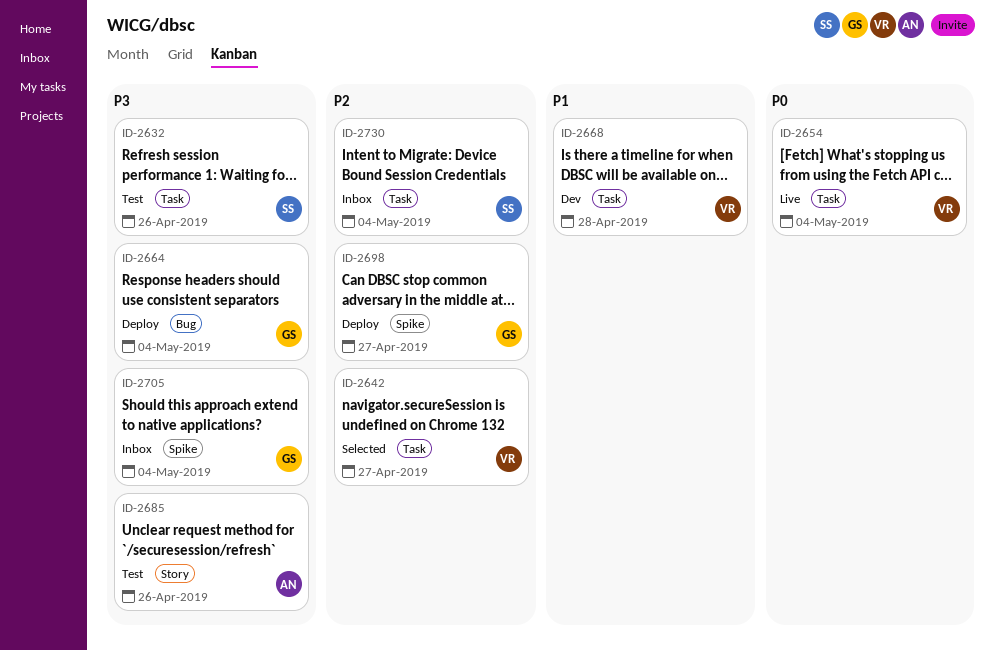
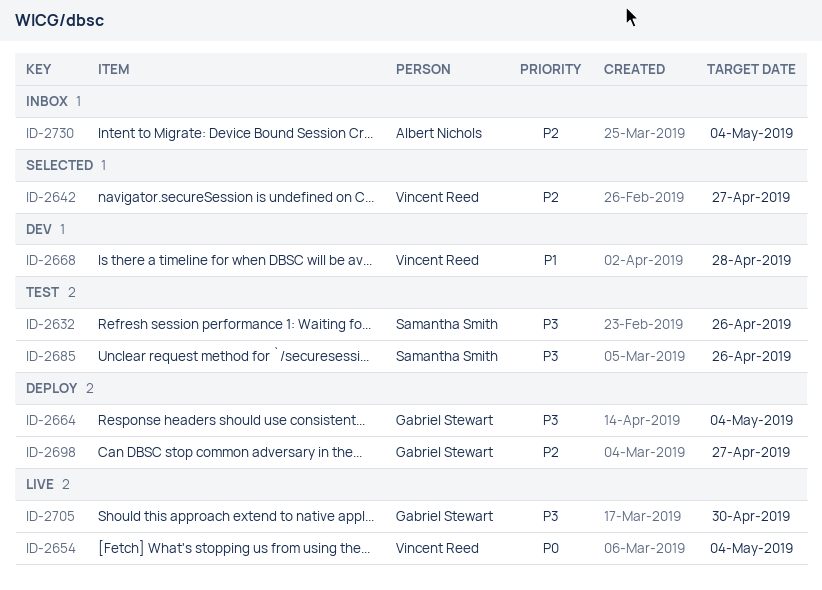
ID-2685, owner: Albert Nichols -> Samantha Smith
ID-2705, status: Inbox -> Live
ID-2705, due: May 4 -> Apr 30
ID-2730, owner: Samantha Smith -> Albert Nichols

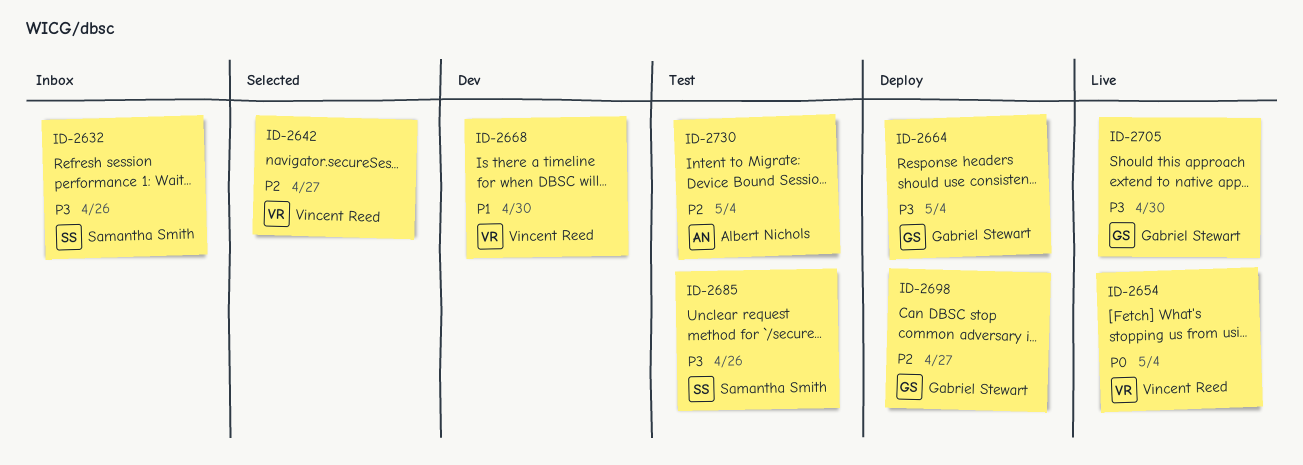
ID-2632, status: Test -> Inbox
ID-2668, due: Apr 28 -> Apr 30
ID-2730, status: Inbox -> Test

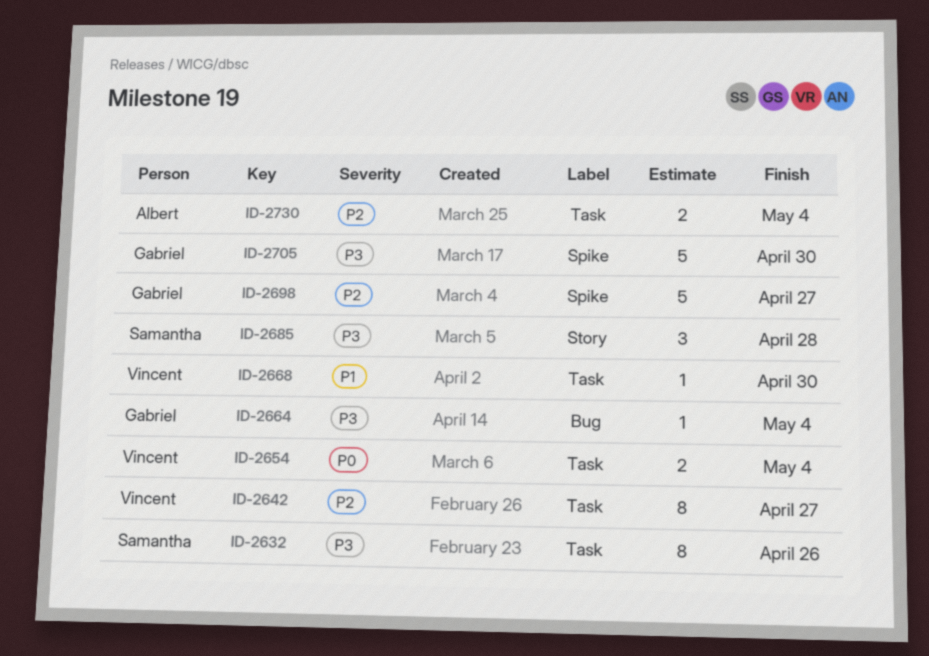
ID-2685, due: Apr 26 -> Apr 28

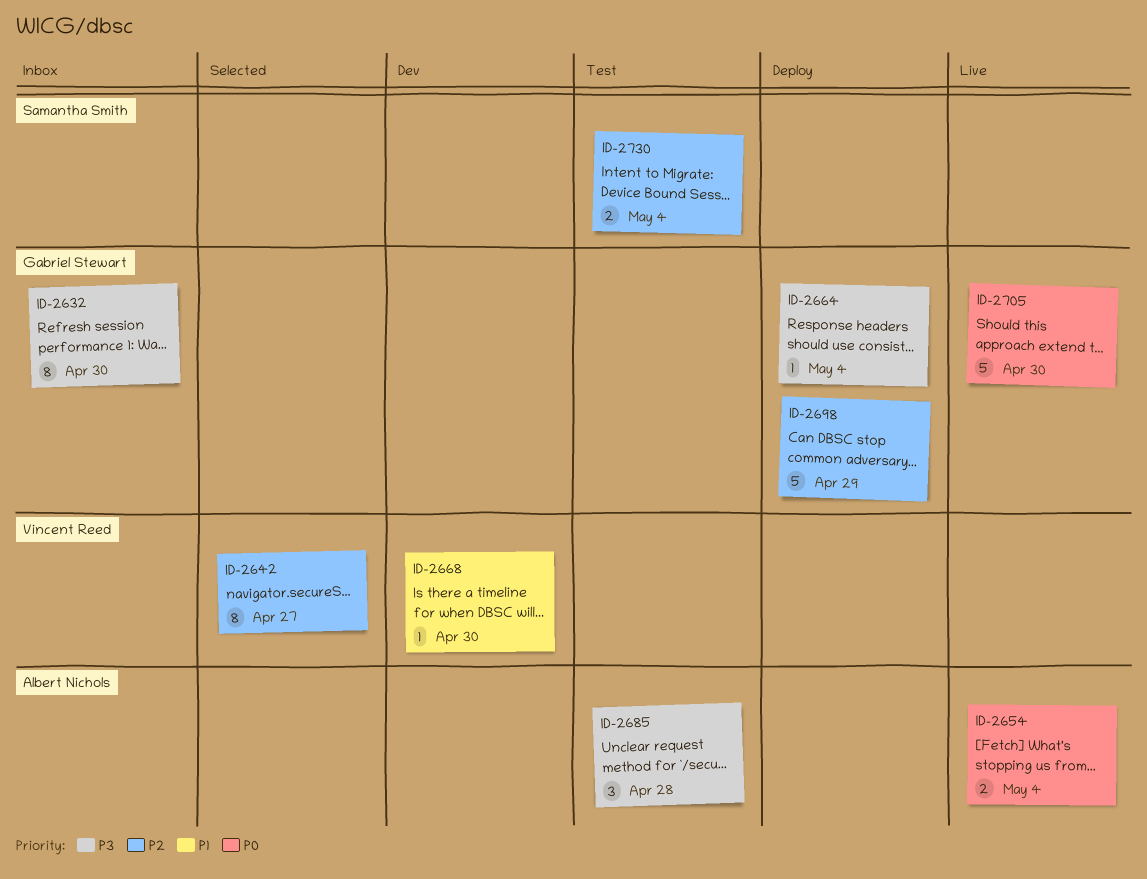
ID-2632, owner: Samantha Smith -> Gabriel Stewart
ID-2632, due: Apr 26 -> Apr 30
ID-2654, owner: Vincent Reed -> Albert Nichols
ID-2685, owner: Samantha Smith -> Albert Nichols
ID-2698, due: Apr 27 -> Apr 29
ID-2705, priority: P3 -> P0
ID-2730, owner: Albert Nichols -> Samantha Smith

